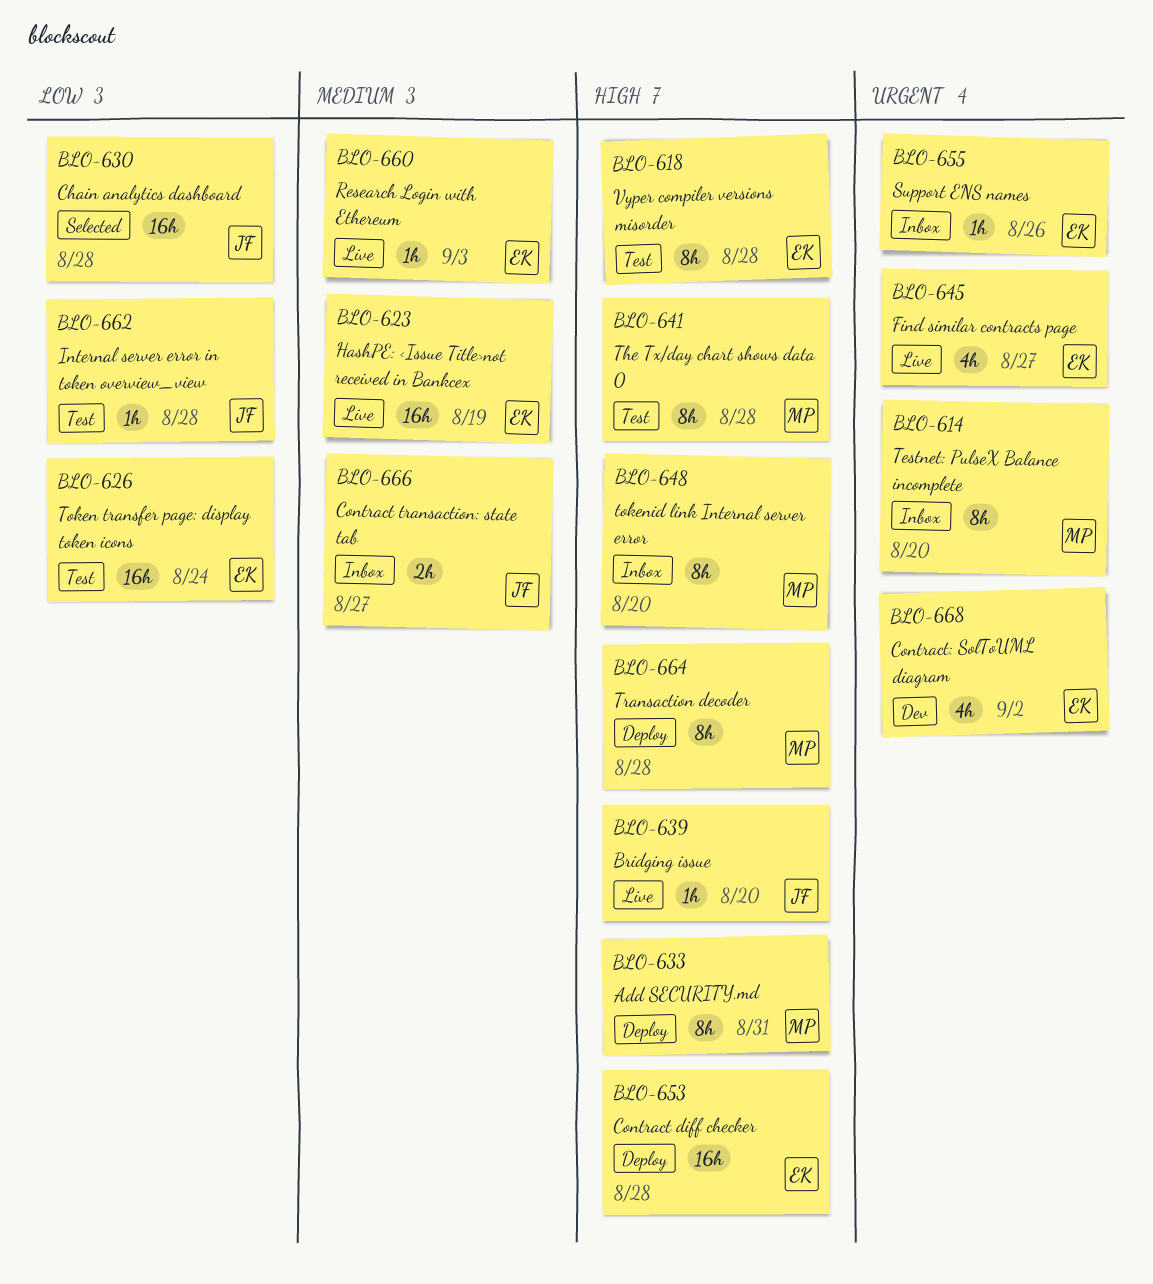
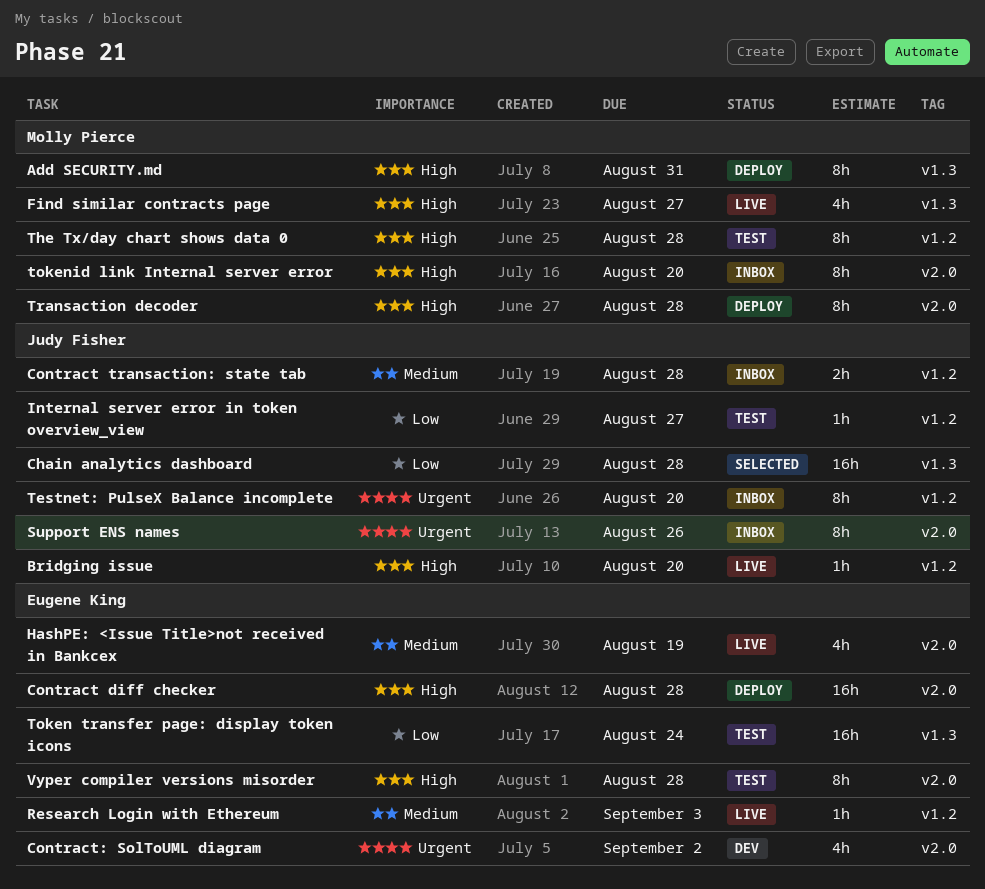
Contract transaction: state tab, due: Aug 27 -> Aug 28
Find similar contracts page, owner: Eugene King -> Molly Pierce
Find similar contracts page, priority: Urgent -> High
HashPE: <Issue Title>not received in Bankcex, estimate: 16h -> 4h
Internal server error in token overview_view, due: Aug 28 -> Aug 27
Support ENS names, owner: Eugene King -> Judy Fisher
Support ENS names, estimate: 1h -> 8h
Testnet: PulseX Balance incomplete, owner: Molly Pierce -> Judy Fisher

